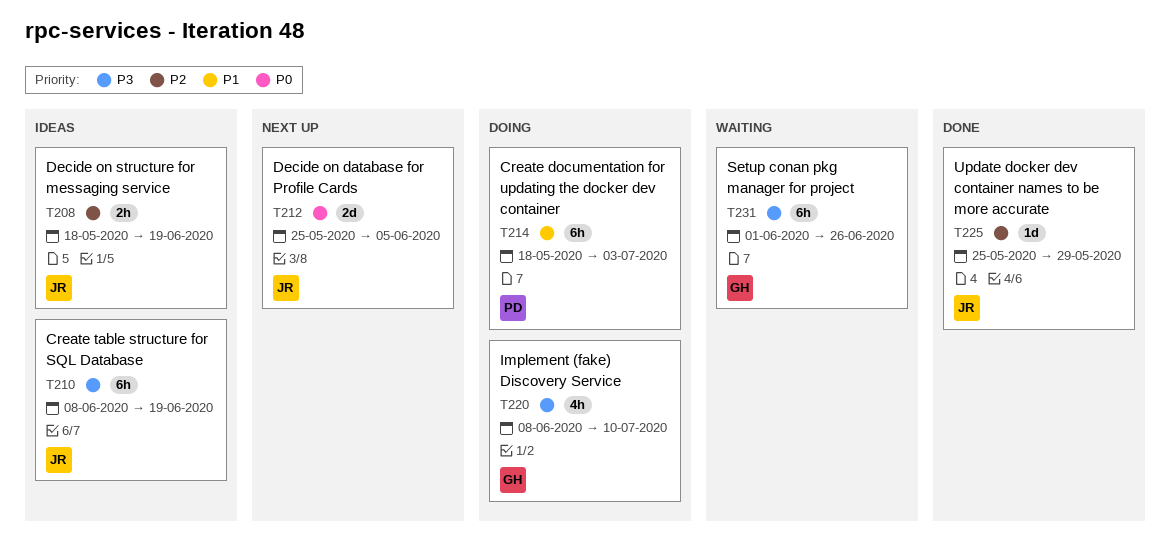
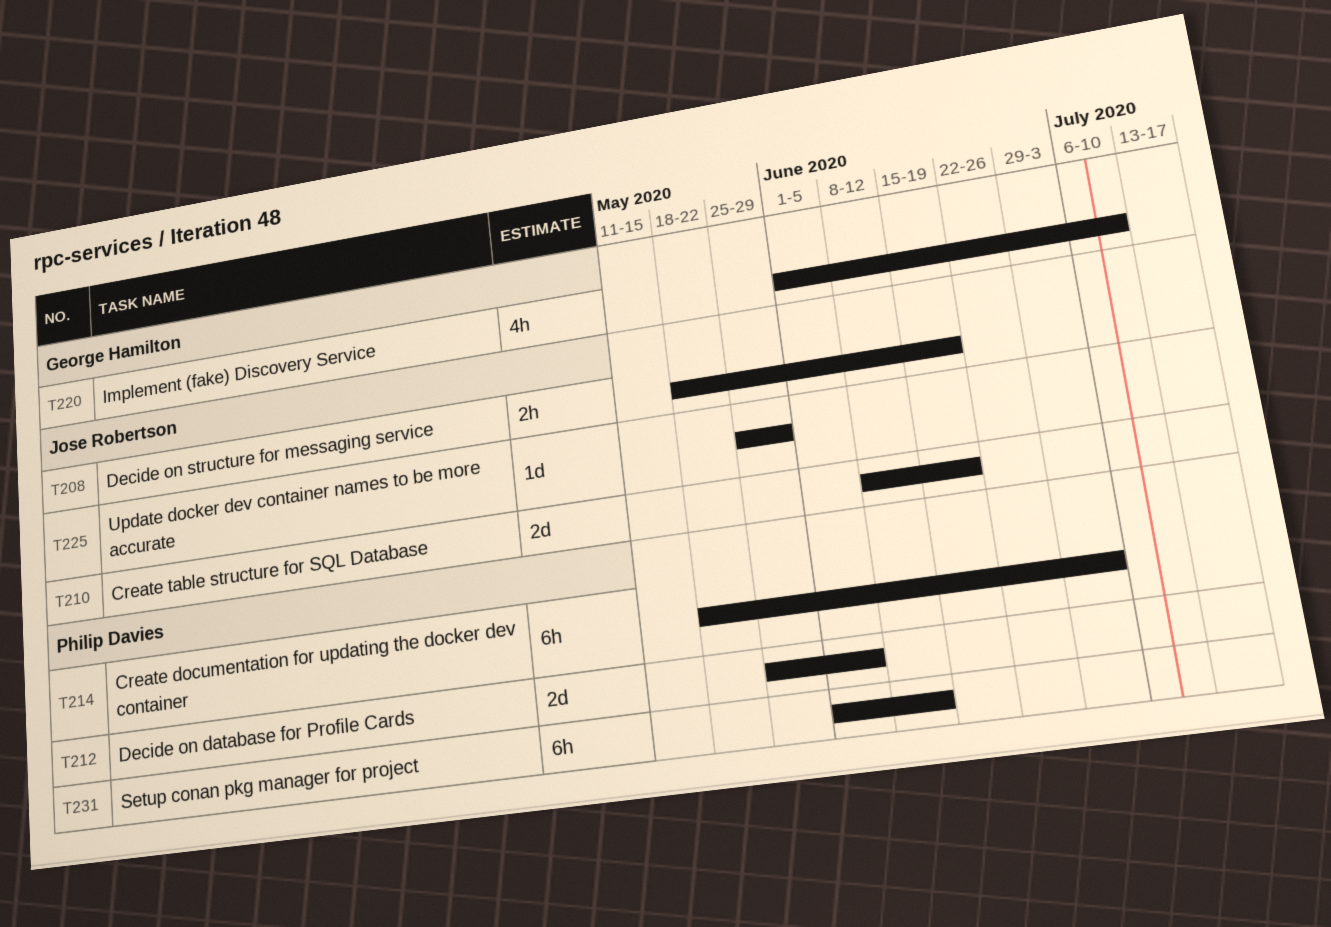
T210, estimate: 6h -> 2d
T212, owner: Jose Robertson -> Philip Davies
T220, start: Jun 8 -> Jun 1
T231, owner: George Hamilton -> Philip Davies
T231, due: Jun 26 -> Jun 12

